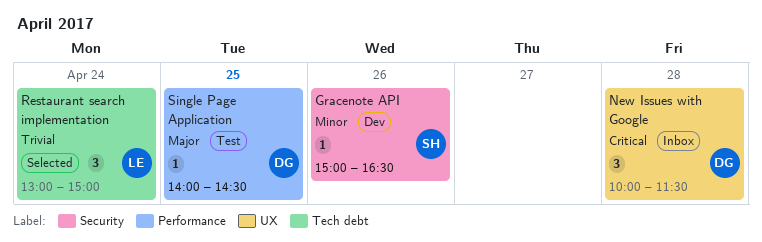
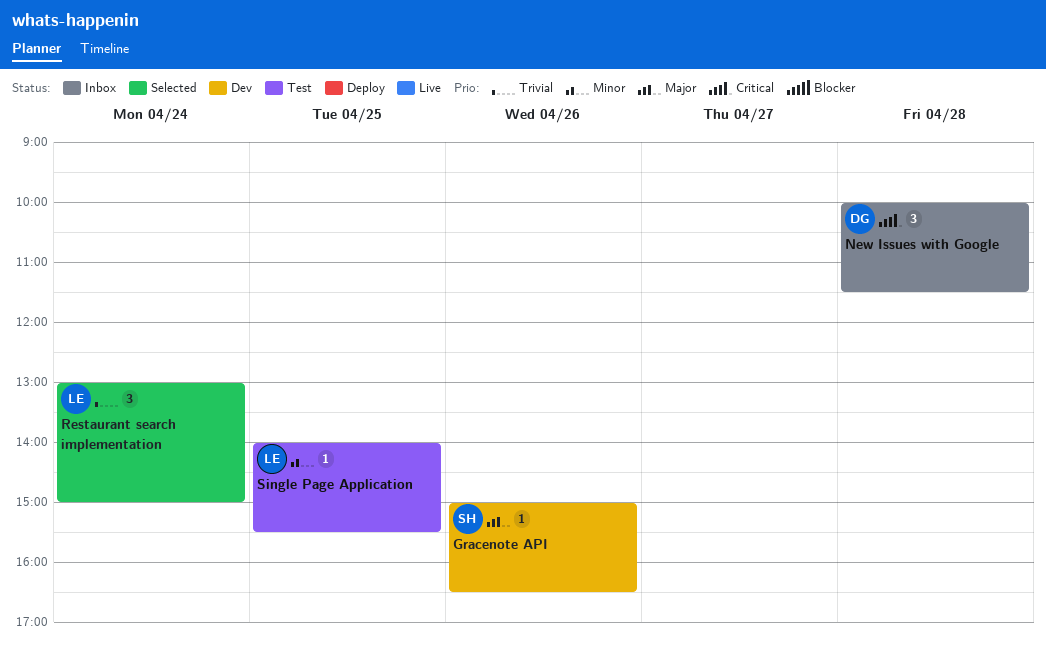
Gracenote API, priority: Minor -> Major
Single Page Application, owner: DG -> LE
Single Page Application, priority: Major -> Minor
Single Page Application, ends: 14:30 -> 15:30

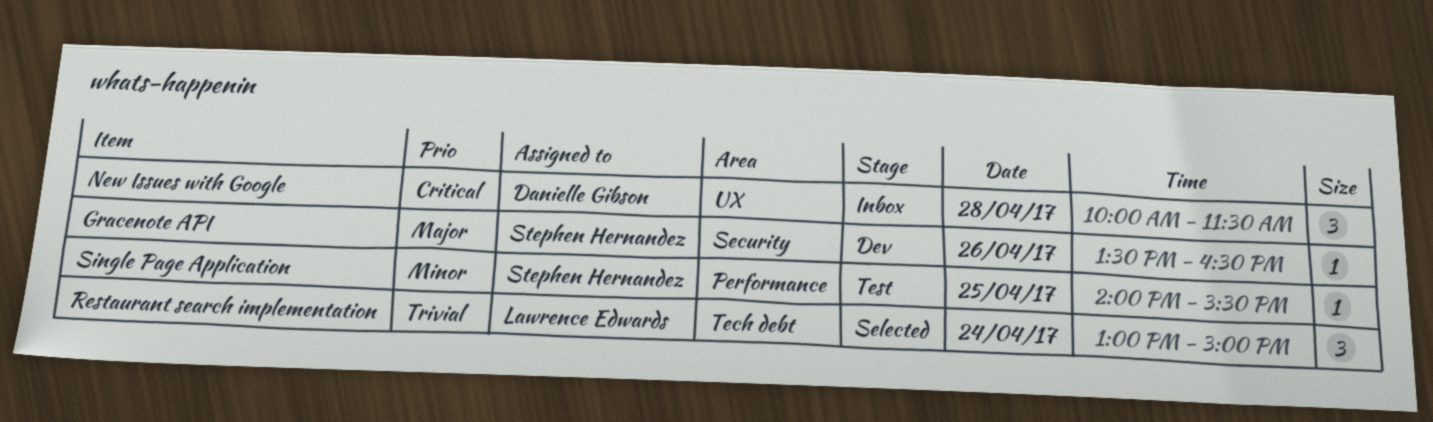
Gracenote API, begins: 15:00 -> 13:30
Single Page Application, owner: Lawrence Edwards -> Stephen Hernandez

